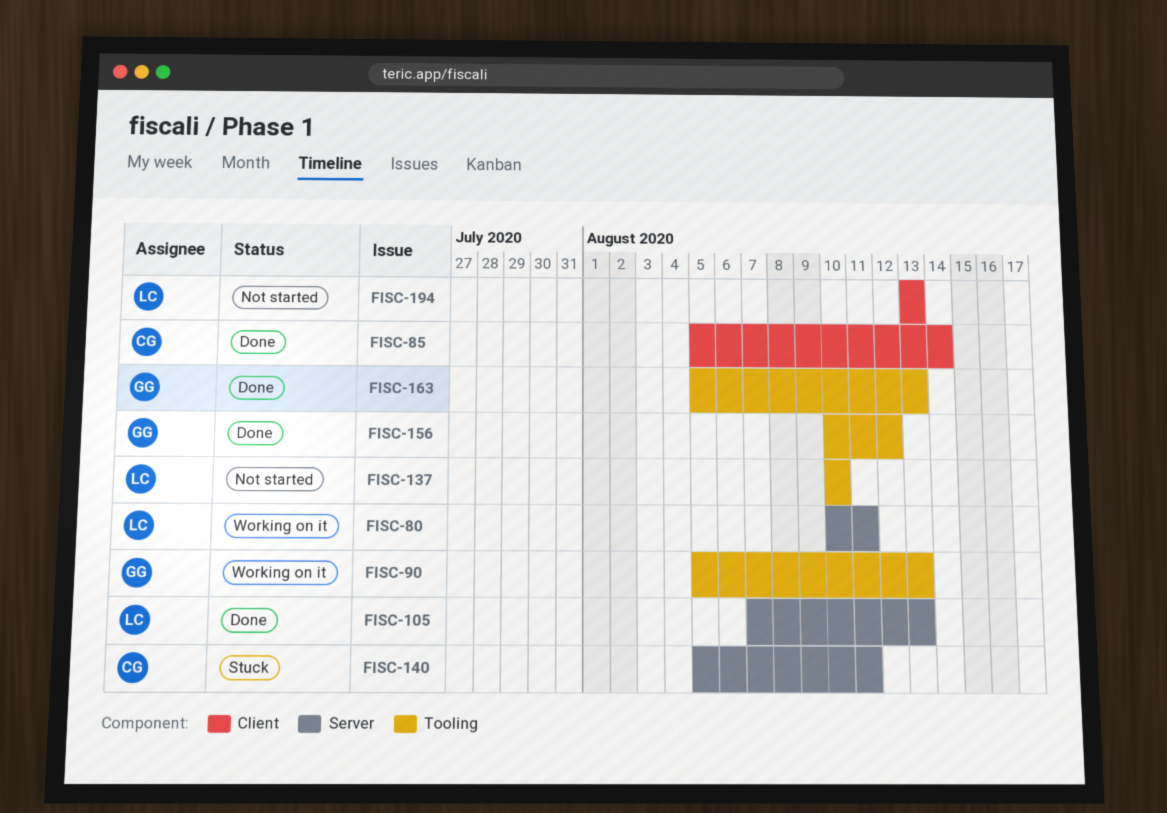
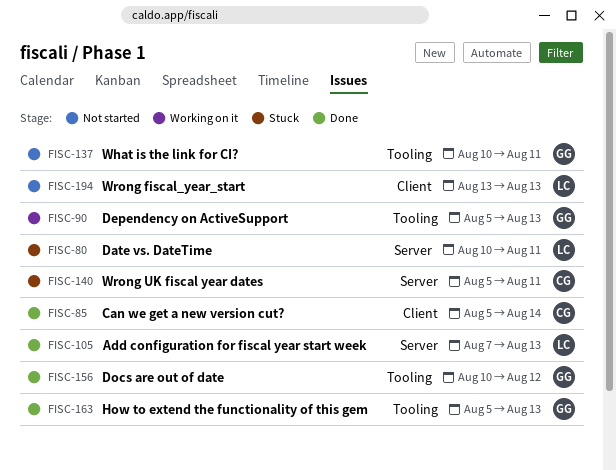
FISC-80, status: Working on it -> Stuck
FISC-137, owner: LC -> GG
FISC-137, due: Aug 10 -> Aug 11

